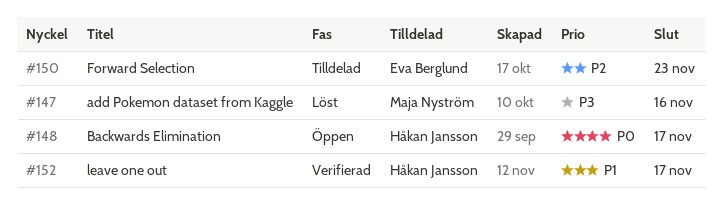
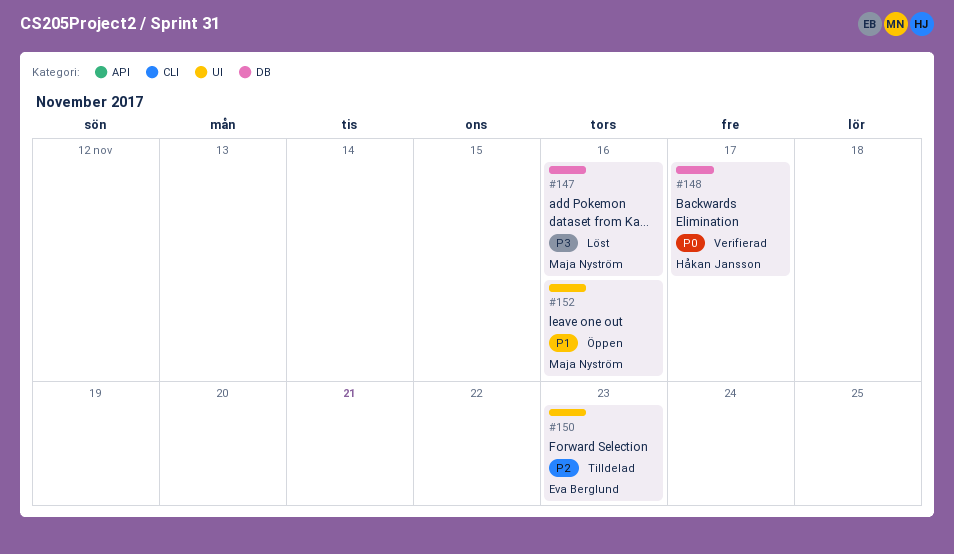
#148, status: Öppen -> Verifierad
#152, status: Verifierad -> Öppen
#152, owner: Håkan Jansson -> Maja Nyström
#152, due: Nov 17 -> Nov 16

